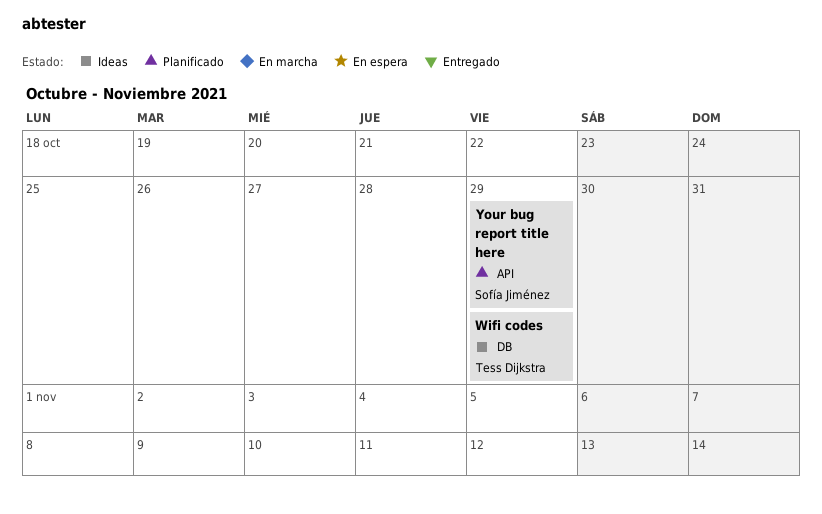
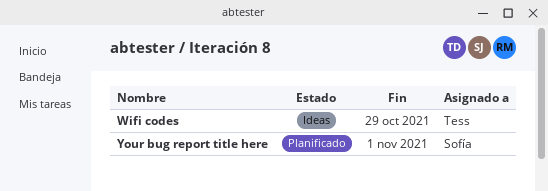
Your bug report title here, due: Oct 29 -> Nov 1

